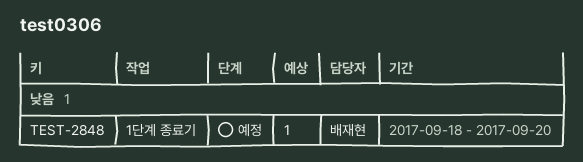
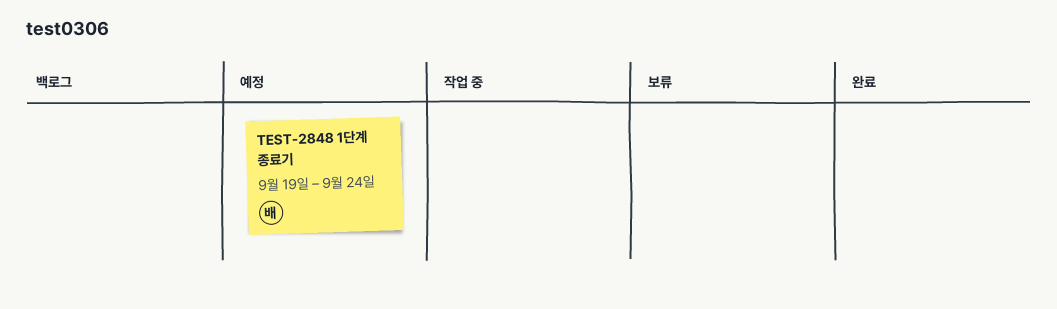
TEST-2848, start: Sep 18 -> Sep 19
TEST-2848, due: Sep 20 -> Sep 24

